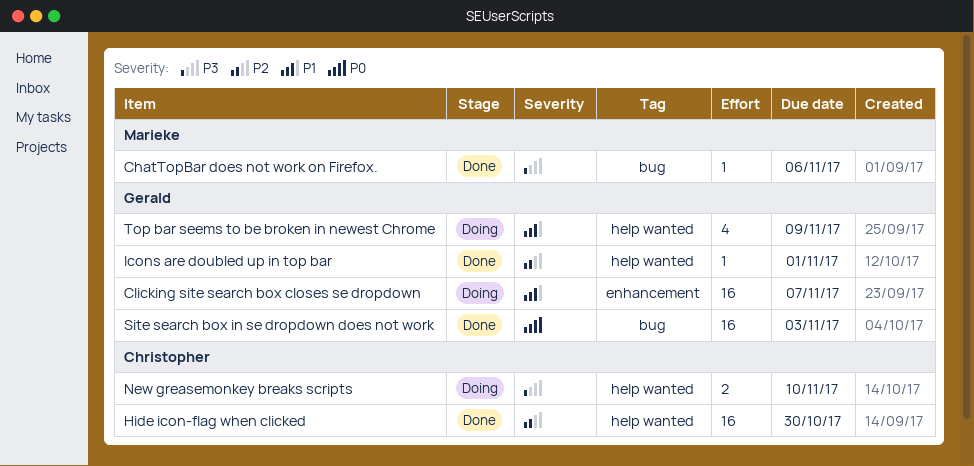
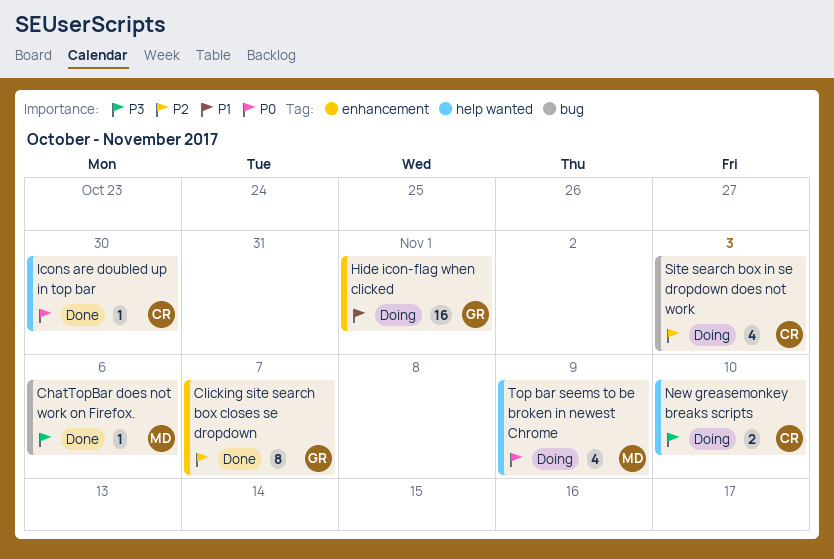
Clicking site search box closes se dropdown, status: Doing -> Done
Clicking site search box closes se dropdown, priority: P1 -> P2
Clicking site search box closes se dropdown, estimate: 16 -> 8
Hide icon-flag when clicked, status: Done -> Doing
Hide icon-flag when clicked, owner: Christopher -> Gerald
Hide icon-flag when clicked, priority: P2 -> P1
Hide icon-flag when clicked, label: help wanted -> enhancement
Hide icon-flag when clicked, due: Oct 30 -> Nov 1
Icons are doubled up in top bar, owner: Gerald -> Christopher
Icons are doubled up in top bar, priority: P2 -> P0
Icons are doubled up in top bar, due: Nov 1 -> Oct 30
Site search box in se dropdown does not work, status: Done -> Doing
Site search box in se dropdown does not work, owner: Gerald -> Christopher
Site search box in se dropdown does not work, priority: P0 -> P2
Site search box in se dropdown does not work, estimate: 16 -> 4
Top bar seems to be broken in newest Chrome, owner: Gerald -> Marieke
Top bar seems to be broken in newest Chrome, priority: P1 -> P0

